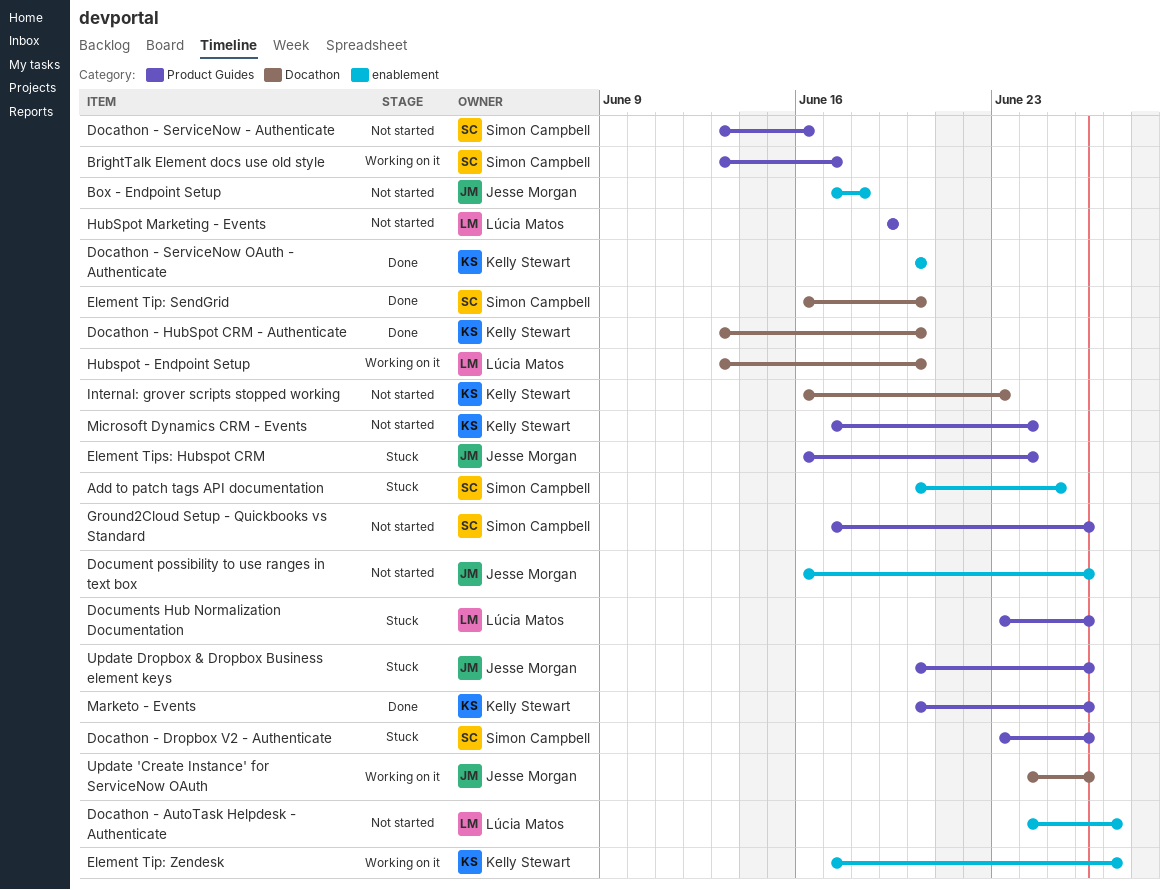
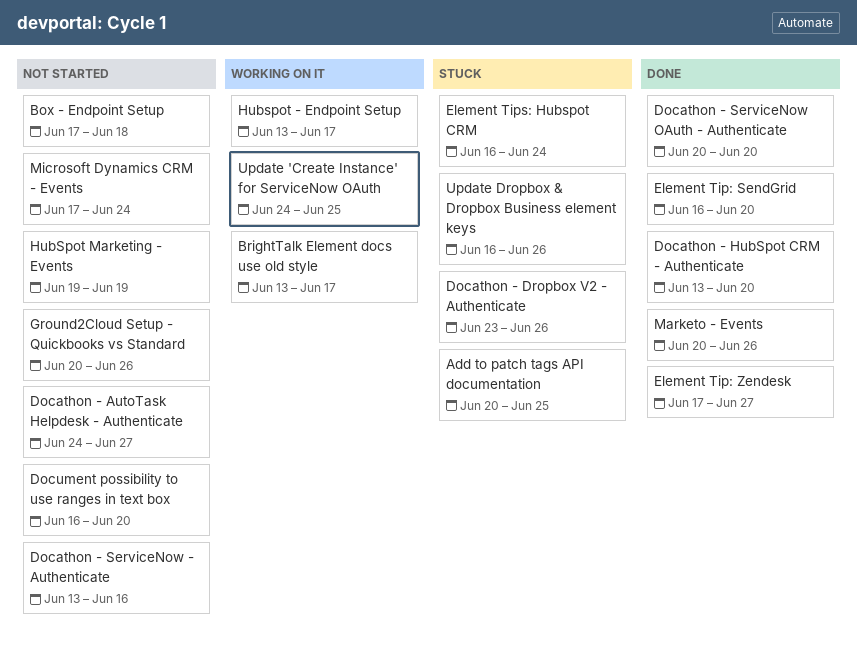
Document possibility to use ranges in text box, due: Jun 26 -> Jun 20
Documents Hub Normalization Documentation: present -> none
Element Tip: Zendesk, status: Working on it -> Done
Ground2Cloud Setup - Quickbooks vs Standard, start: Jun 17 -> Jun 20
Hubspot - Endpoint Setup, due: Jun 20 -> Jun 17
Internal: grover scripts stopped working: present -> none
Update 'Create Instance' for ServiceNow OAuth, due: Jun 26 -> Jun 25
Update Dropbox & Dropbox Business element keys, start: Jun 20 -> Jun 16

